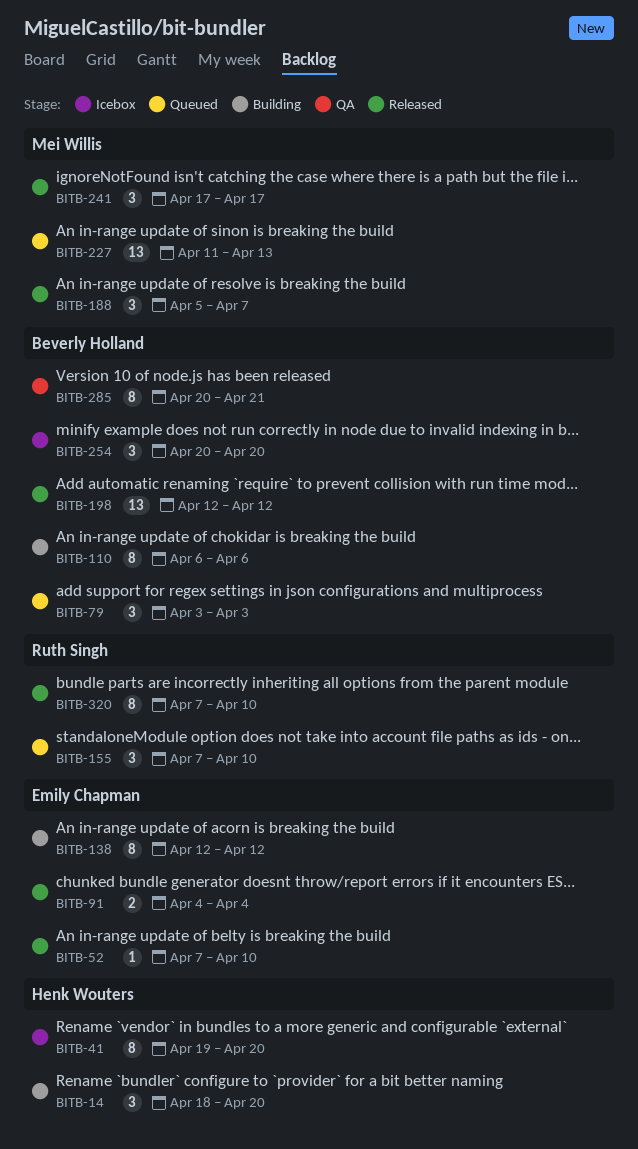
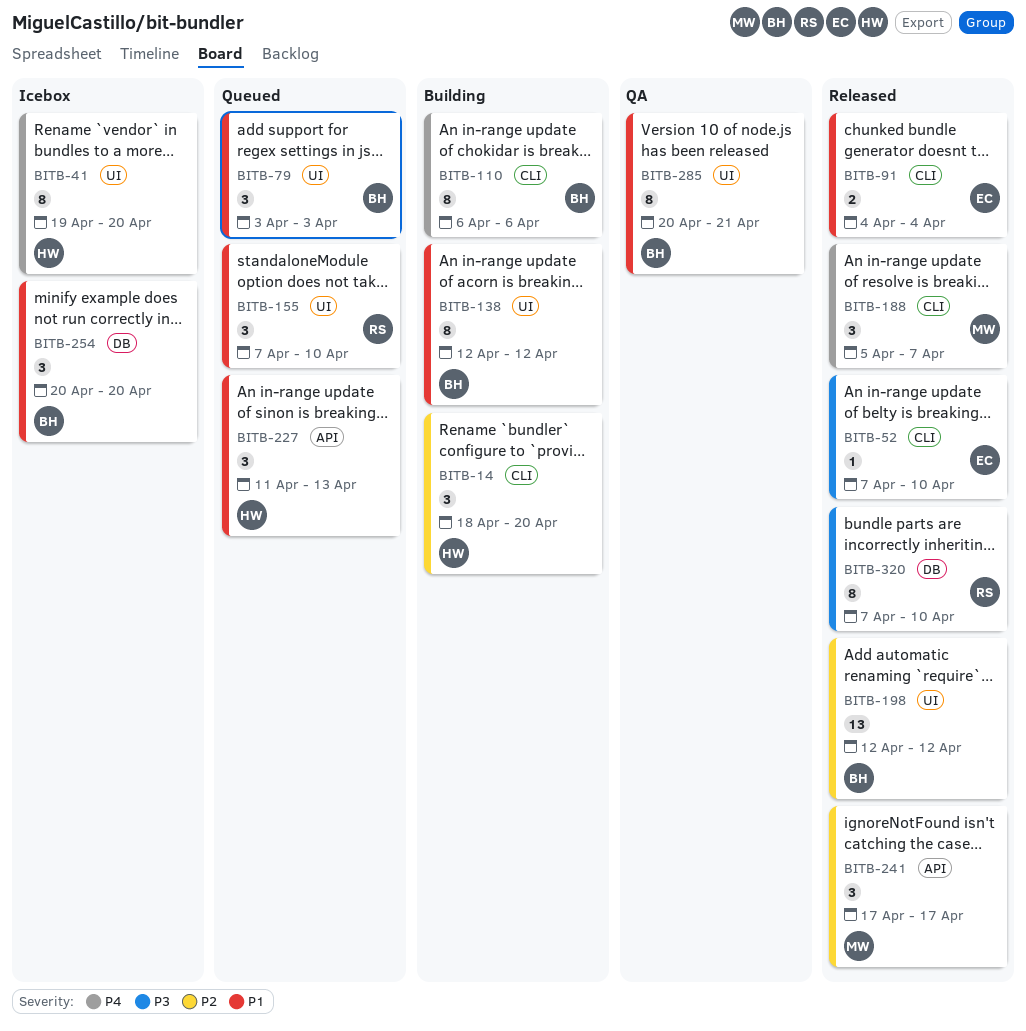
BITB-138, owner: Emily Chapman -> Beverly Holland
BITB-227, owner: Mei Willis -> Henk Wouters
BITB-227, estimate: 13 -> 3

